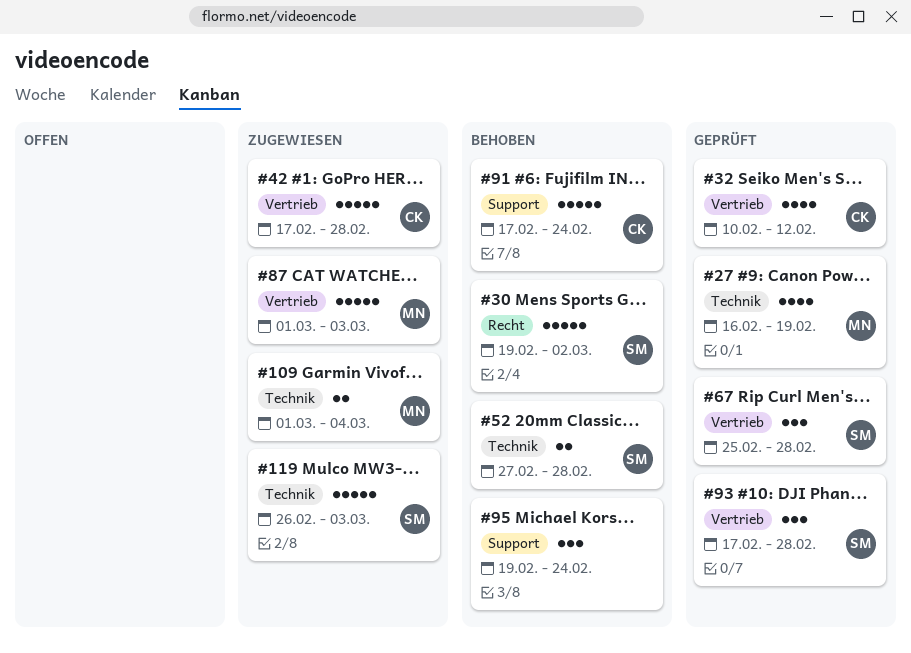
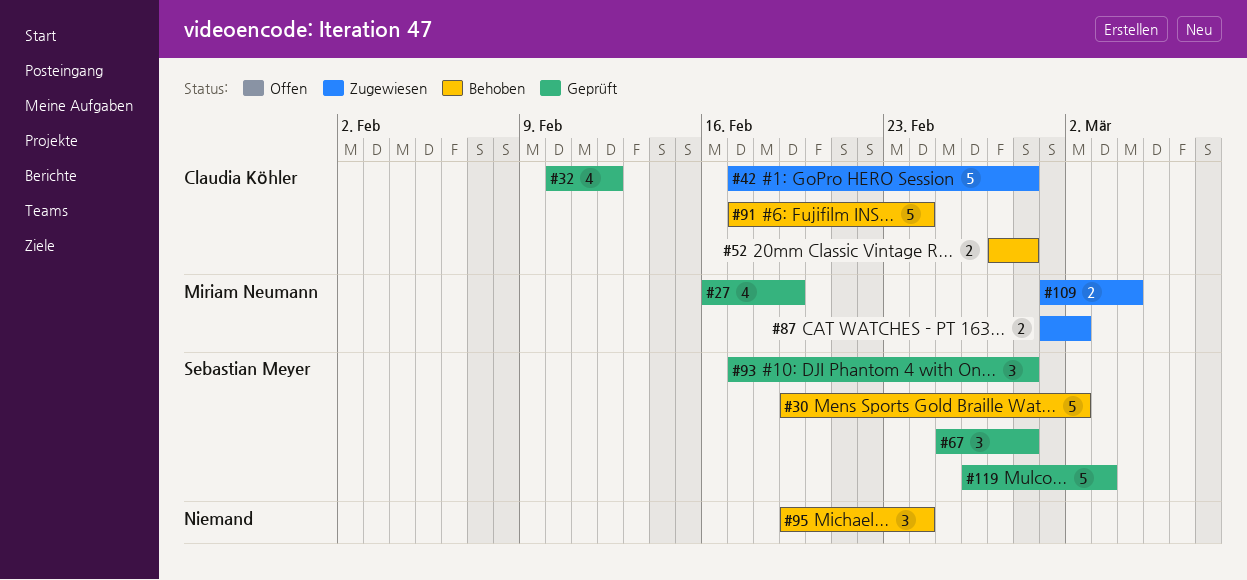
#52, owner: Sebastian Meyer -> Claudia Köhler
#87, estimate: 5 -> 2
#87, due: Mar 3 -> Mar 2
#119, status: Zugewiesen -> Geprüft

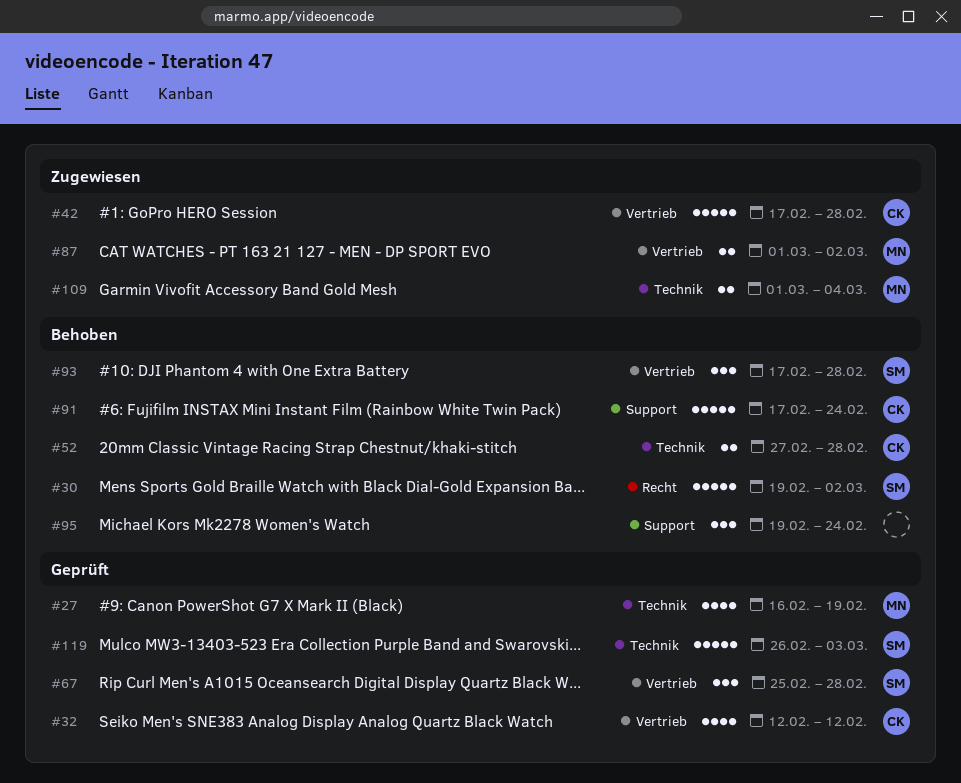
#32, start: Feb 10 -> Feb 12
#93, status: Geprüft -> Behoben

